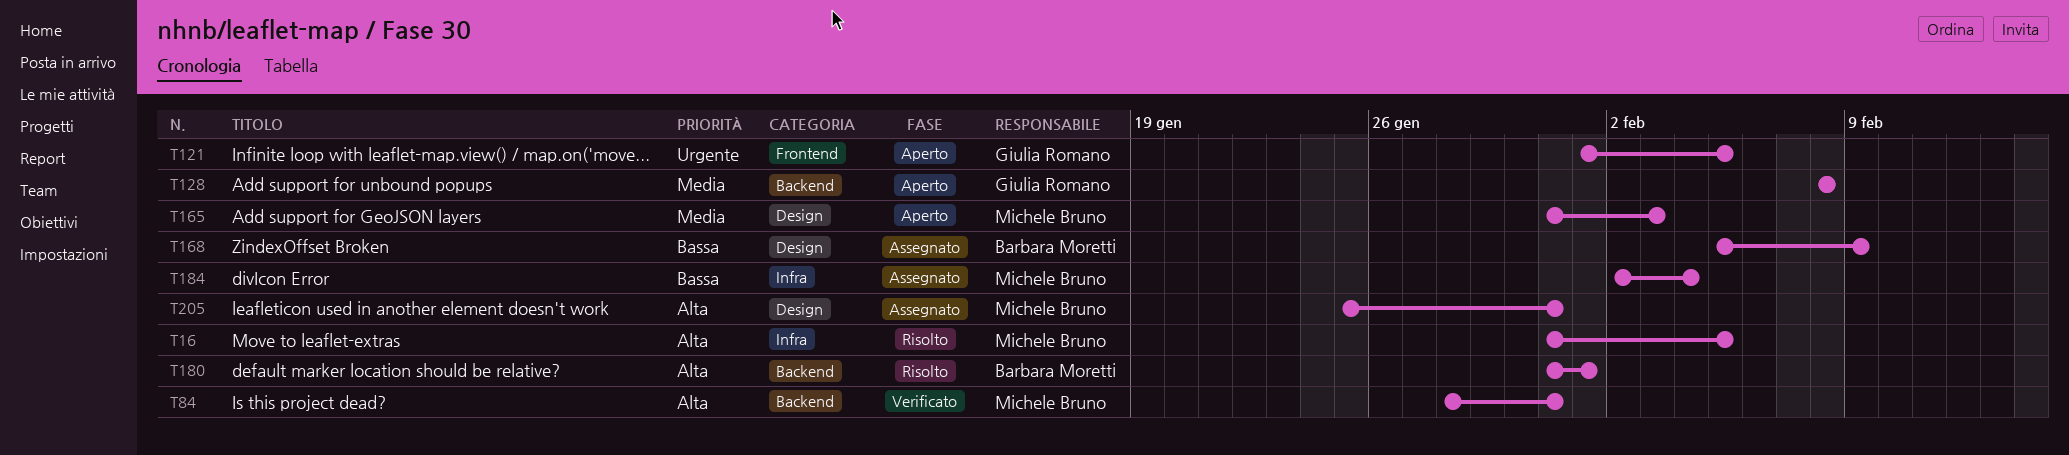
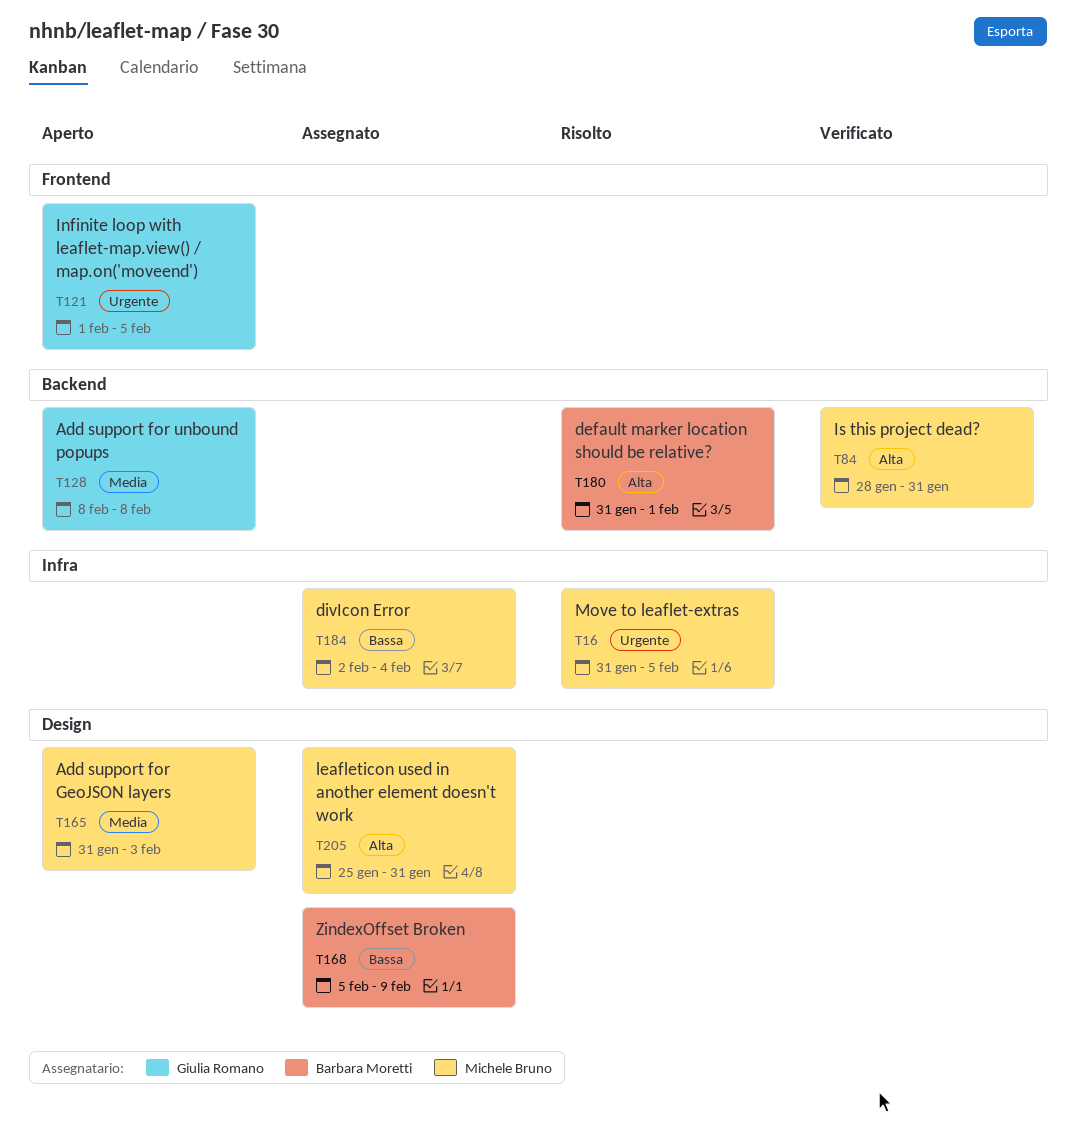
T16, priority: Alta -> Urgente

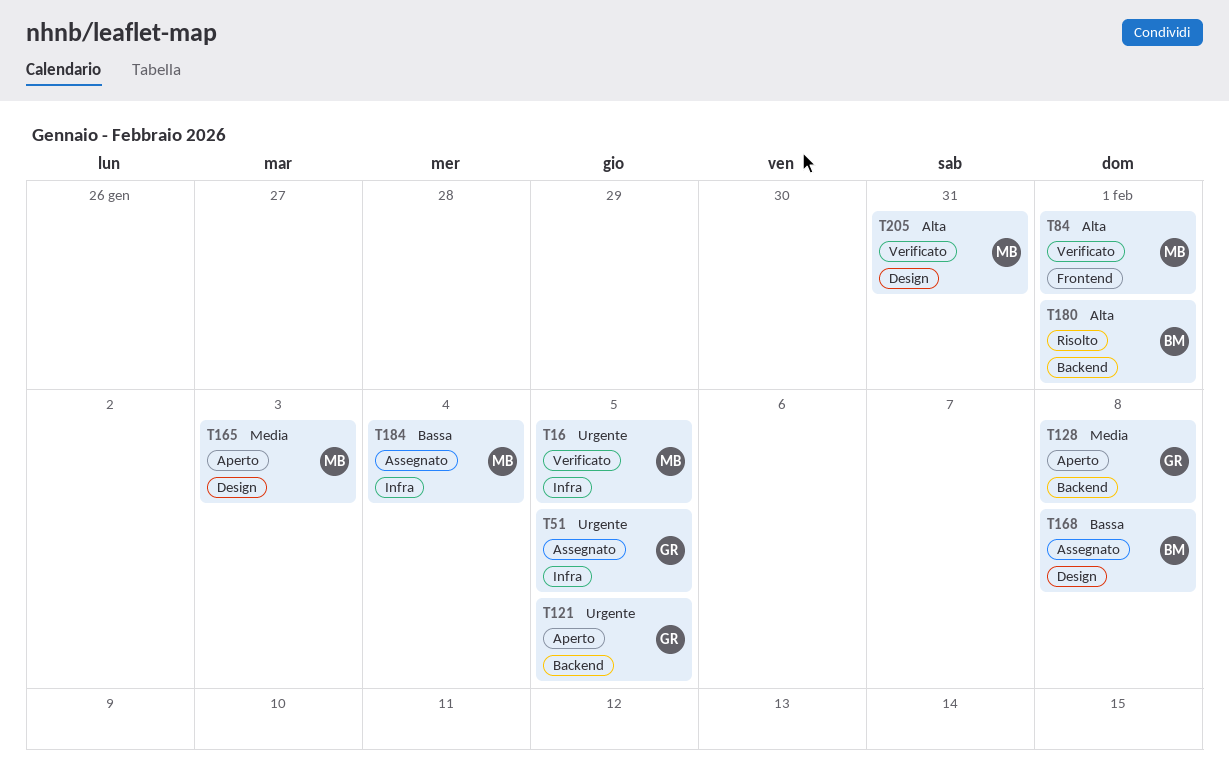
T16, status: Risolto -> Verificato
T51: none -> present
T84, label: Backend -> Frontend
T84, due: Jan 31 -> Feb 1
T121, label: Frontend -> Backend
T168, due: Feb 9 -> Feb 8
T205, status: Assegnato -> Verificato

